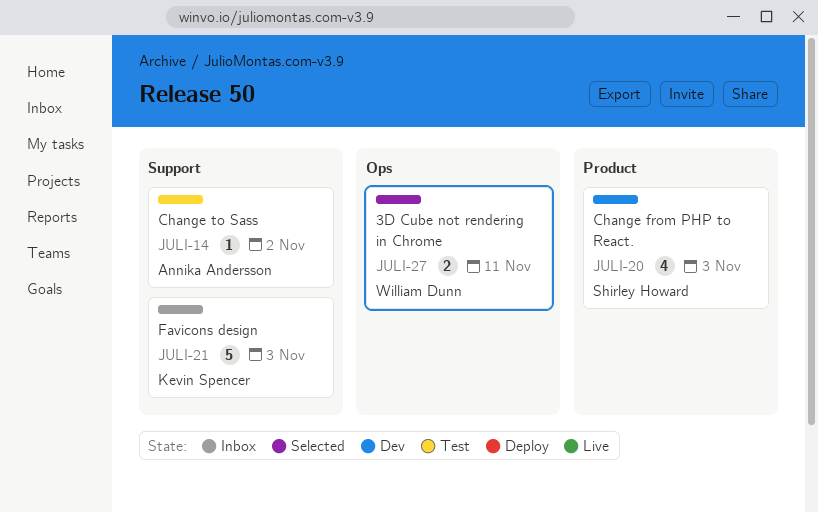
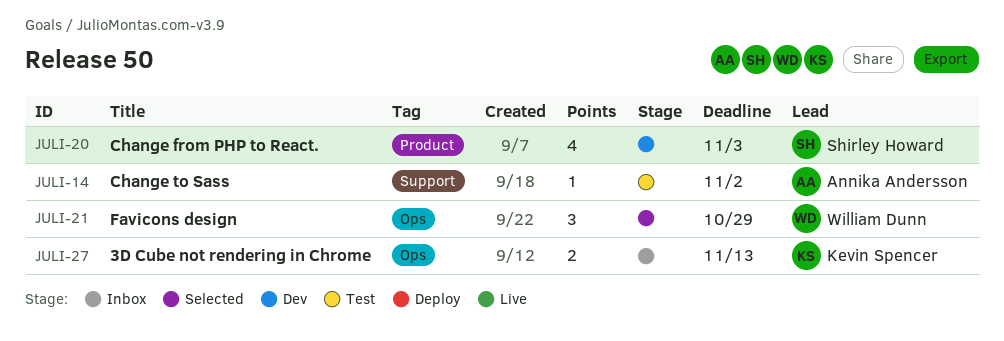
JULI-21, status: Inbox -> Selected
JULI-21, owner: Kevin Spencer -> William Dunn
JULI-21, label: Support -> Ops
JULI-21, estimate: 5 -> 3
JULI-21, due: Nov 3 -> Oct 29
JULI-27, status: Selected -> Inbox
JULI-27, owner: William Dunn -> Kevin Spencer
JULI-27, due: Nov 11 -> Nov 13

